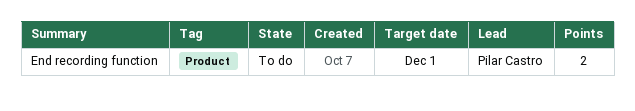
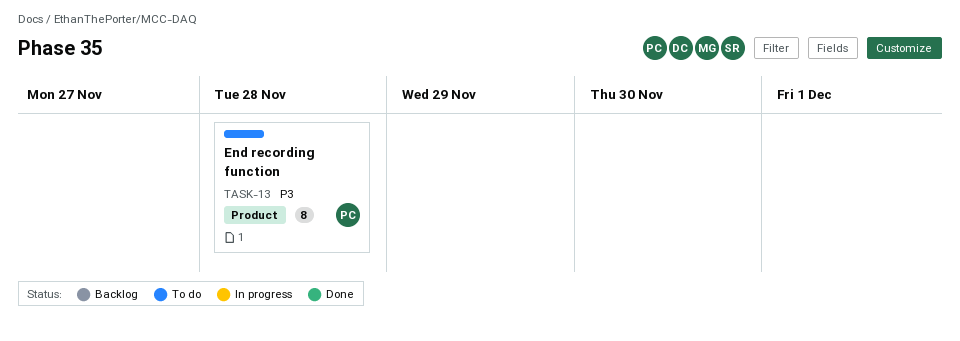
End recording function, estimate: 2 -> 8
End recording function, due: Dec 1 -> Nov 28

